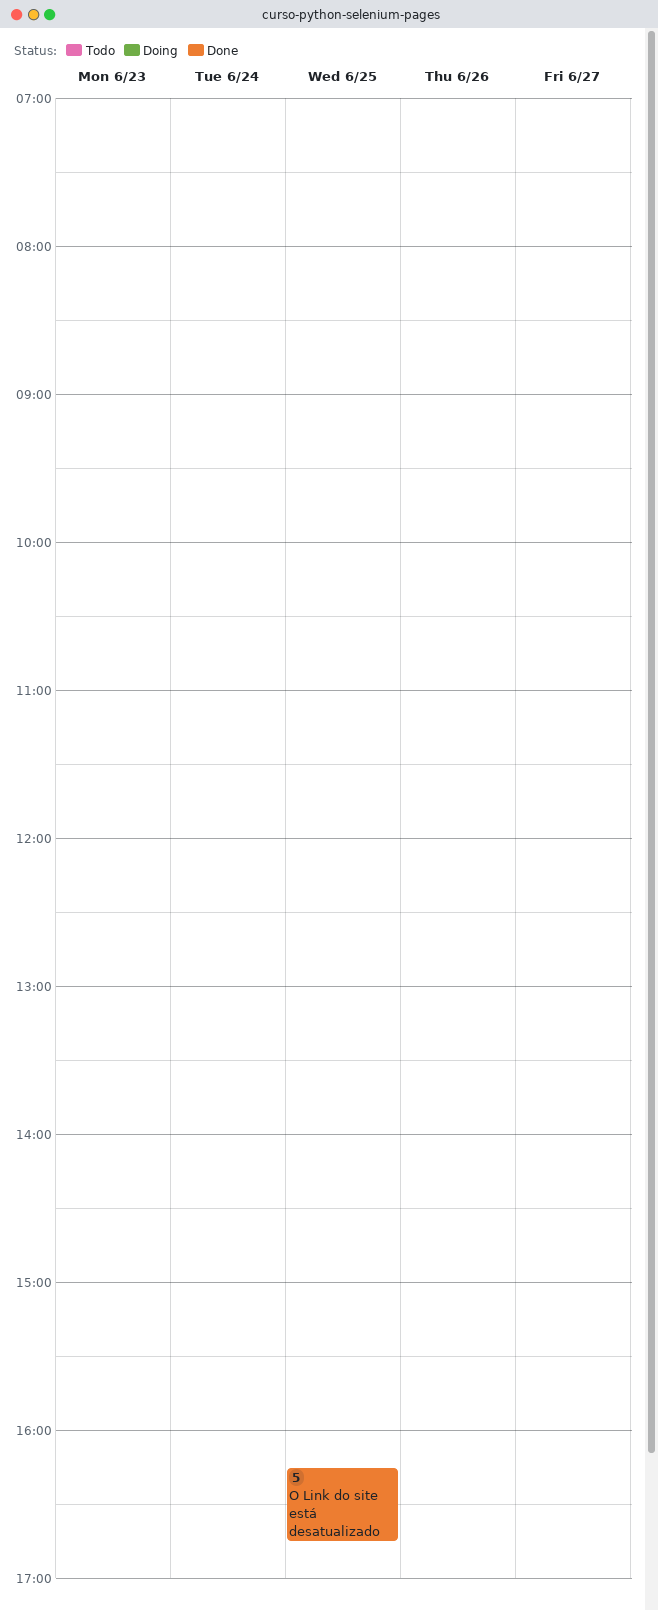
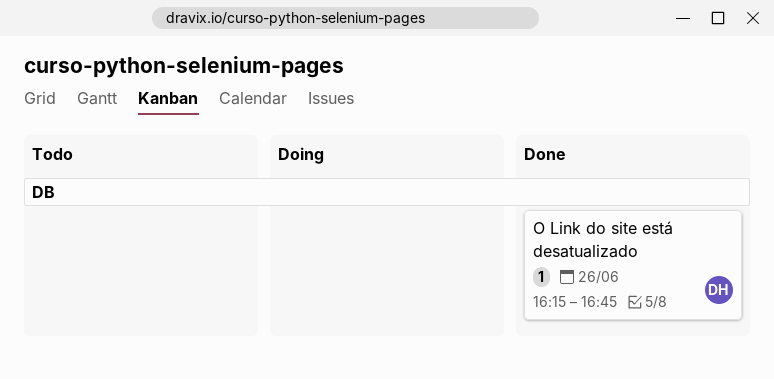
O Link do site está desatualizado, estimate: 5 -> 1
O Link do site está desatualizado, day: Jun 25 -> Jun 26

